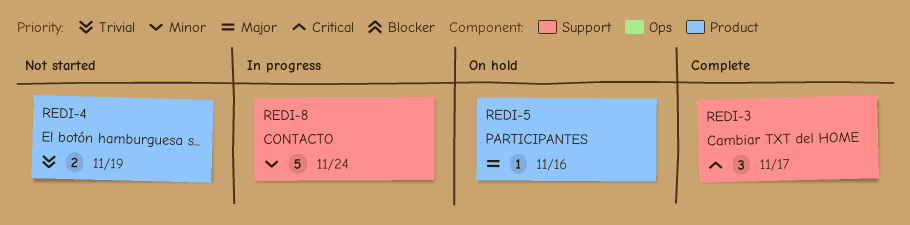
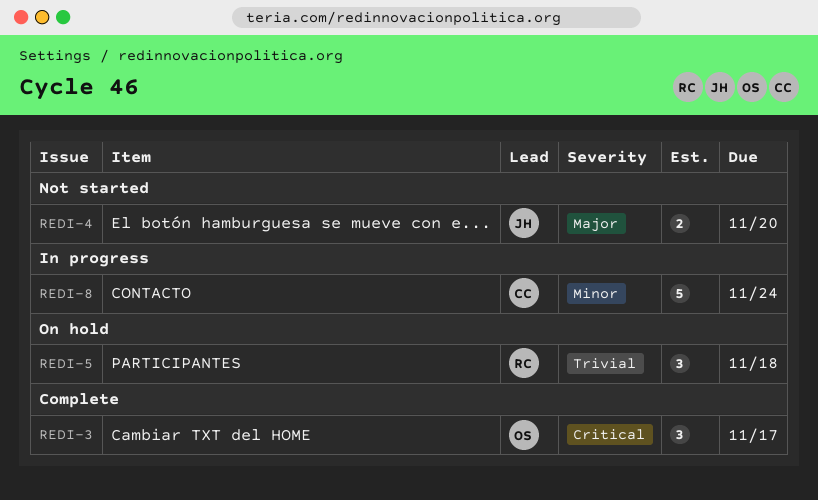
REDI-4, priority: Trivial -> Major
REDI-4, due: Nov 19 -> Nov 20
REDI-5, priority: Major -> Trivial
REDI-5, estimate: 1 -> 3
REDI-5, due: Nov 16 -> Nov 18

